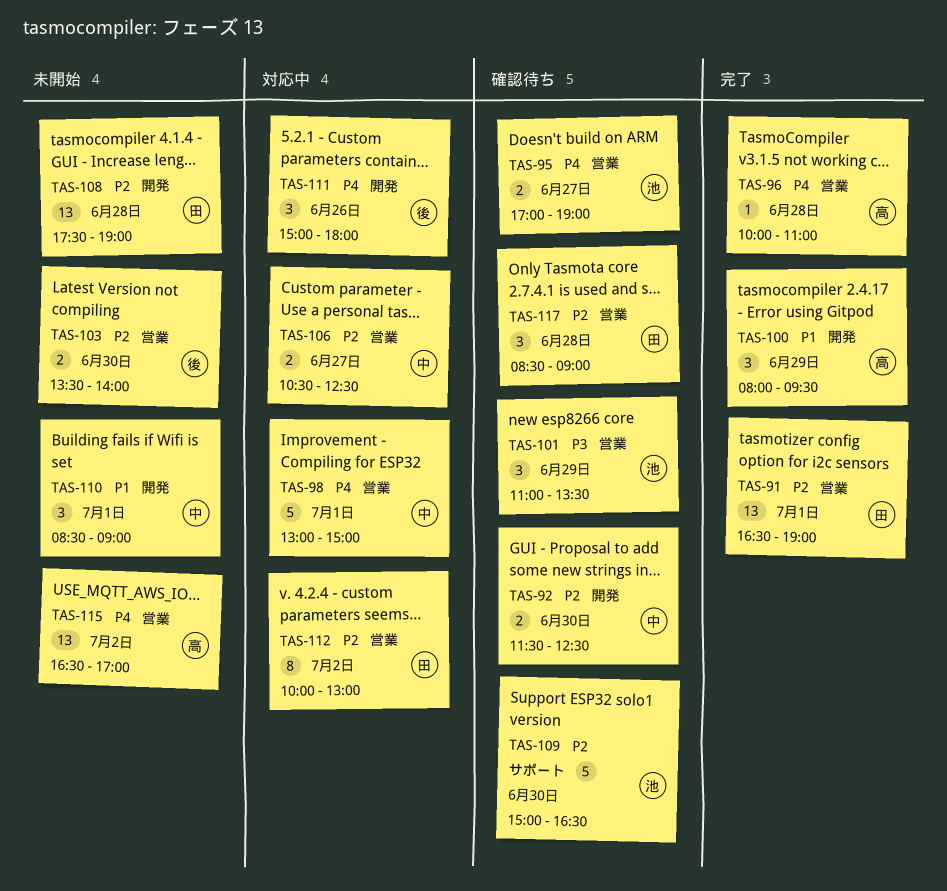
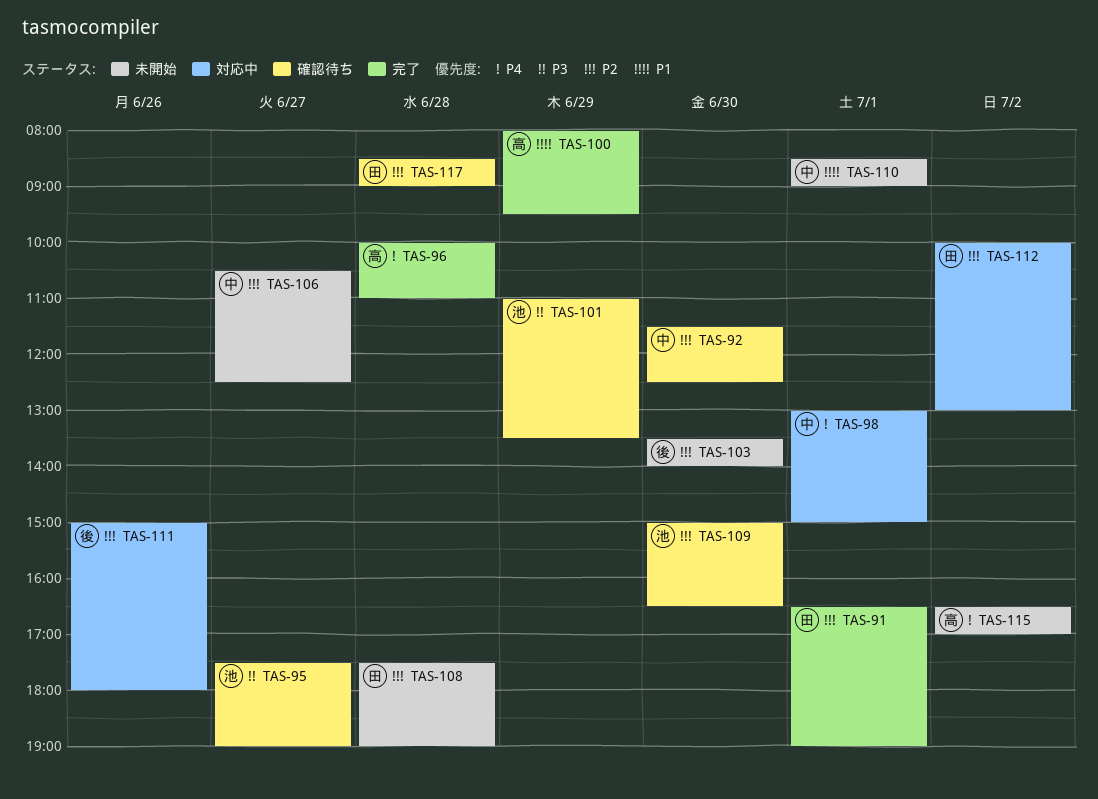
TAS-95, priority: P4 -> P3
TAS-95, begins: 17:00 -> 17:30
TAS-106, status: 対応中 -> 未開始
TAS-111, priority: P4 -> P2

